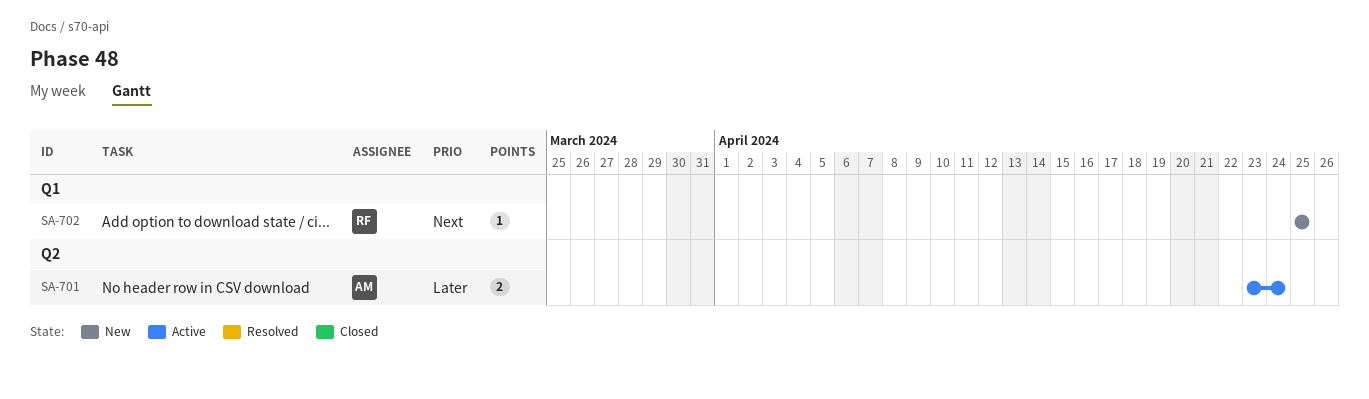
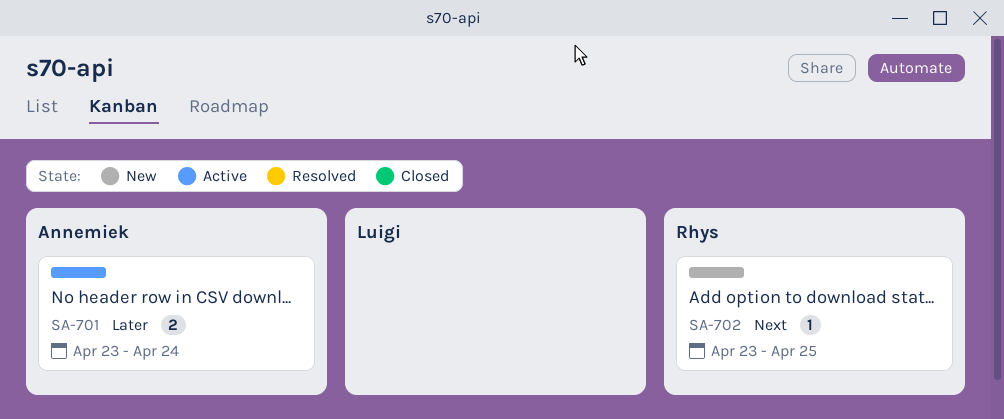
SA-702, start: Apr 25 -> Apr 23

